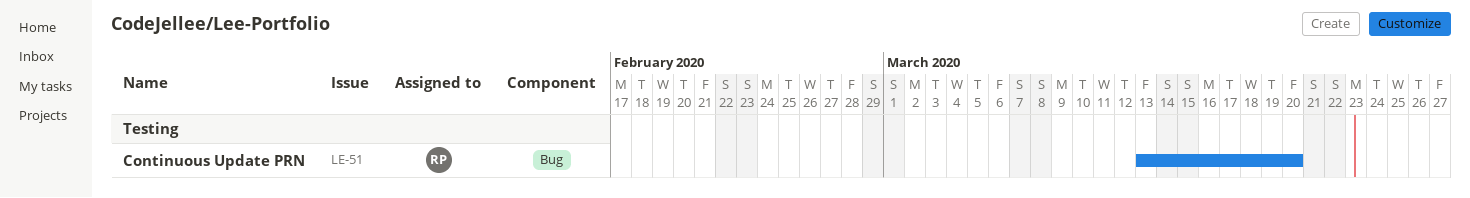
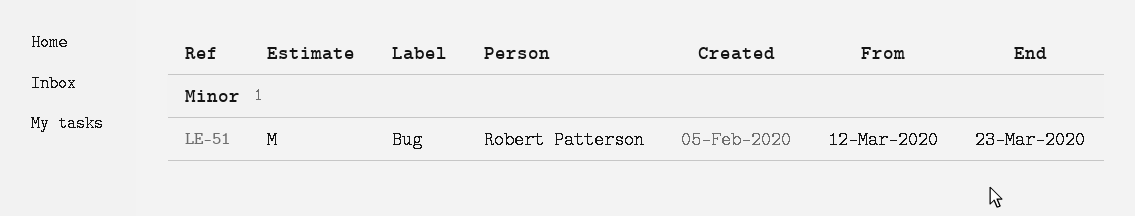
LE-51, start: Mar 13 -> Mar 12
LE-51, due: Mar 20 -> Mar 23

